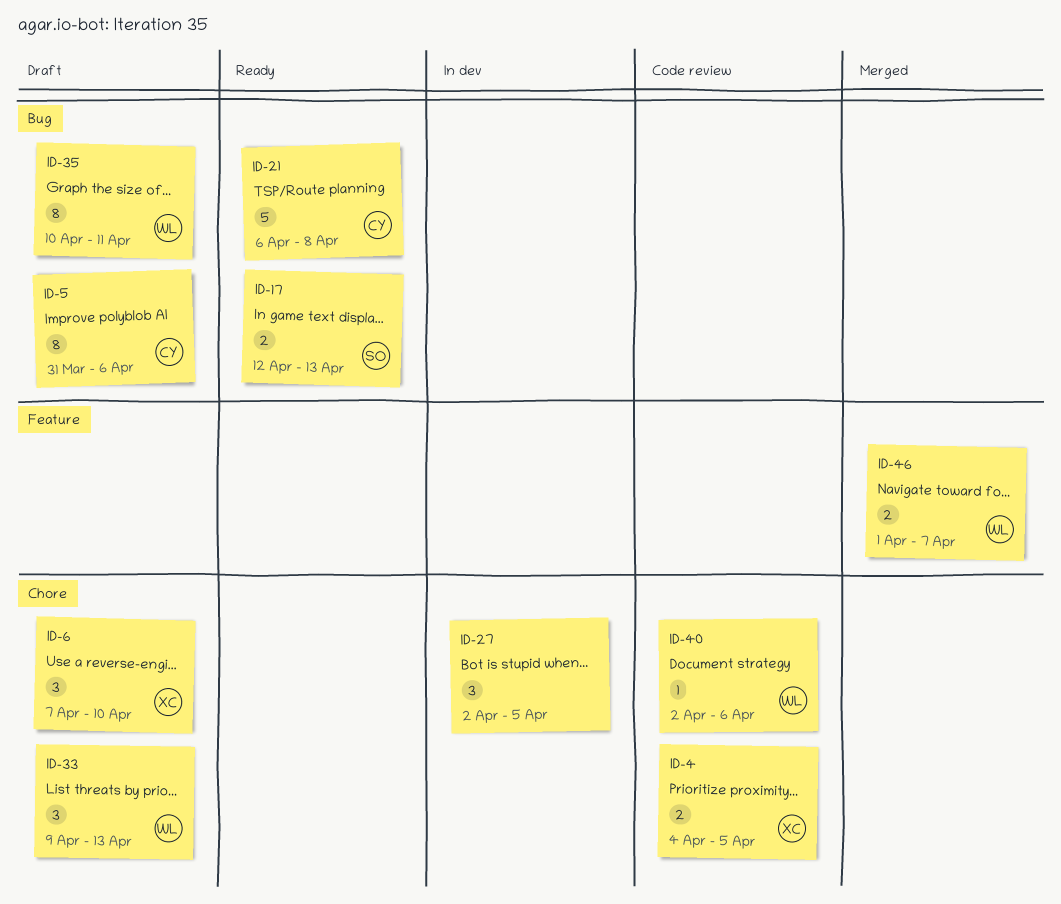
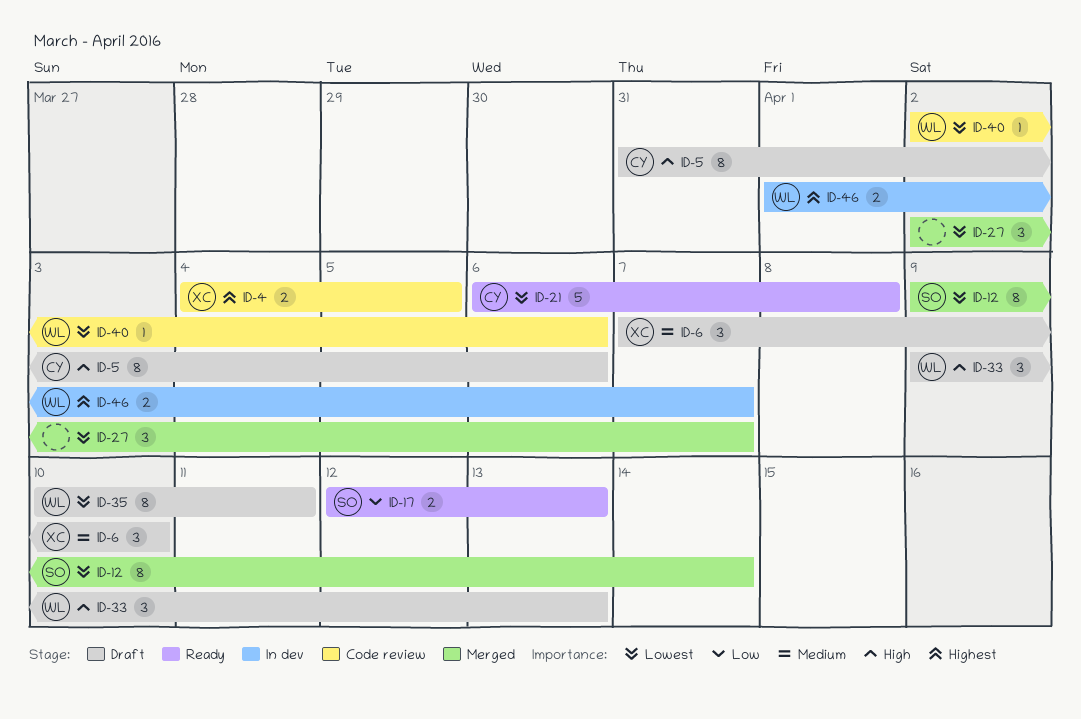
ID-12: none -> present
ID-27, status: In dev -> Merged
ID-27, due: Apr 5 -> Apr 7
ID-46, status: Merged -> In dev

